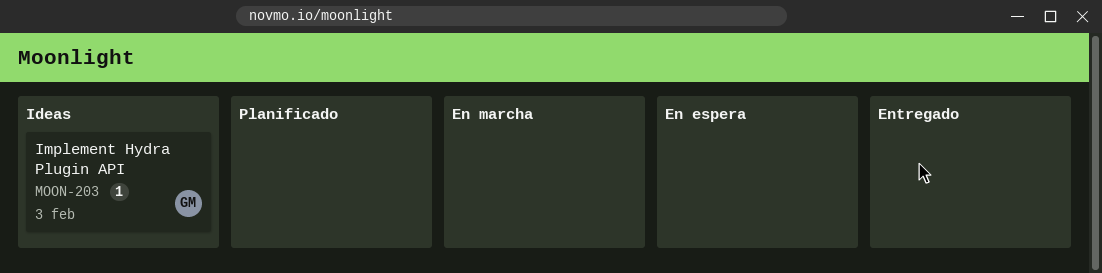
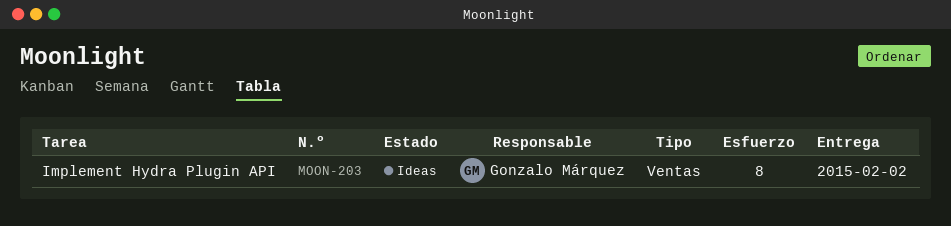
MOON-203, estimate: 1 -> 8
MOON-203, due: Feb 3 -> Feb 2

